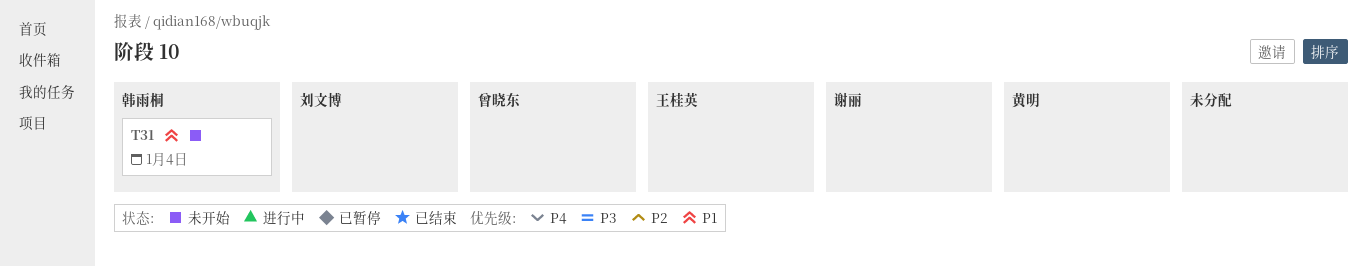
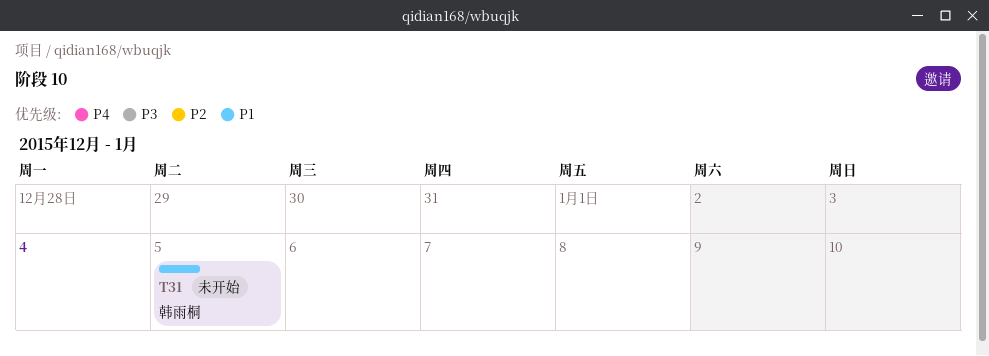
T31, due: Jan 4 -> Jan 5

